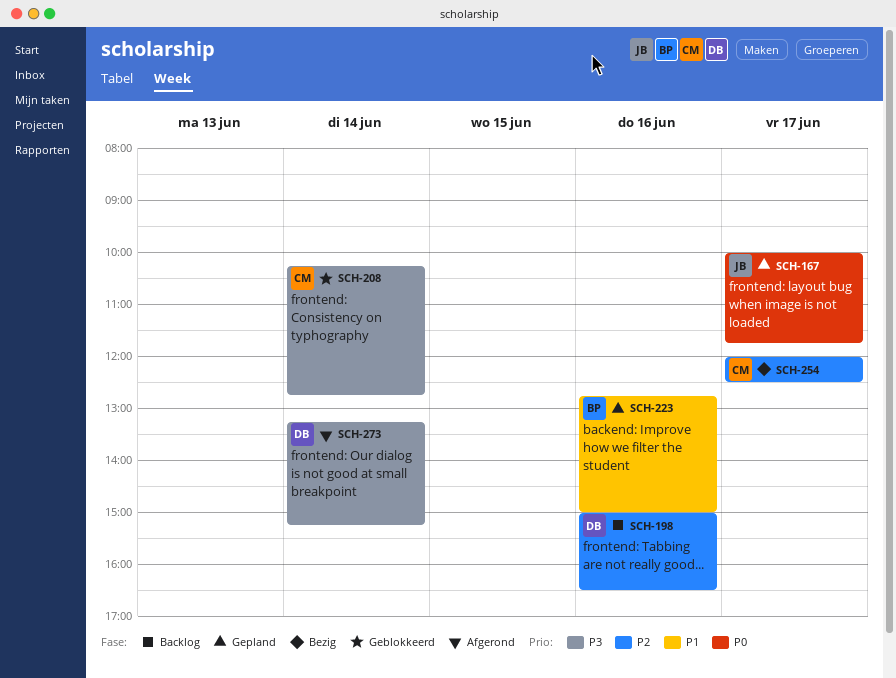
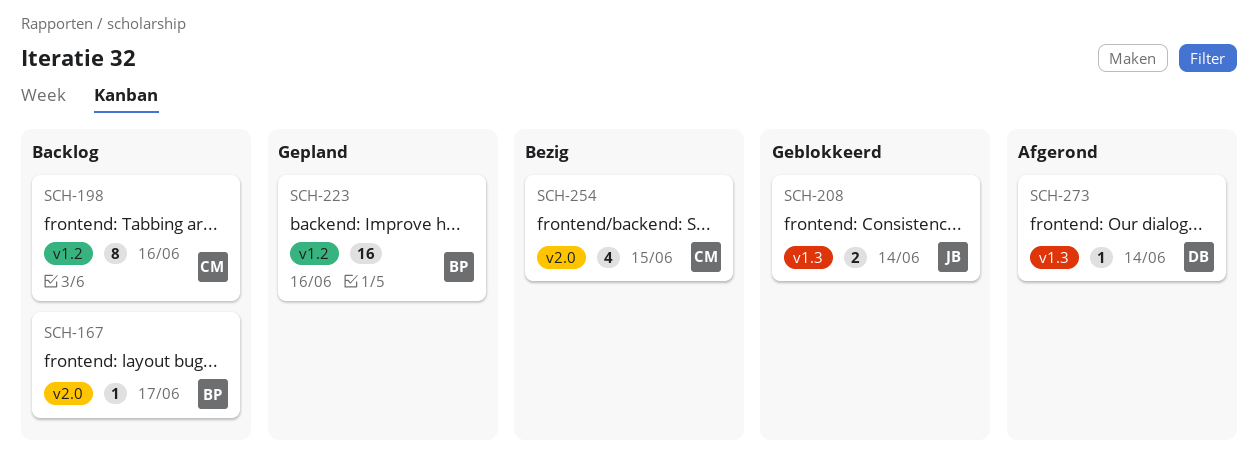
SCH-167, status: Gepland -> Backlog
SCH-167, owner: JB -> BP
SCH-198, owner: DB -> CM
SCH-208, owner: CM -> JB
SCH-254, day: Jun 17 -> Jun 15

